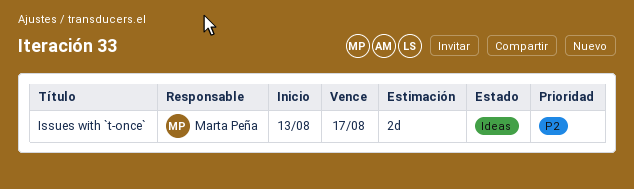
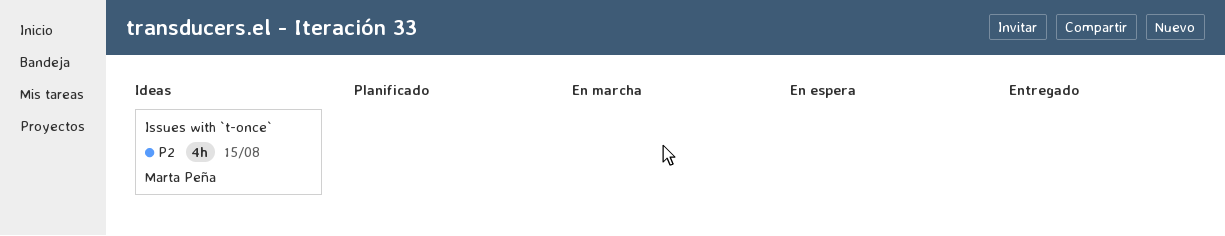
Issues with `t-once`, estimate: 2d -> 4h
Issues with `t-once`, due: Aug 17 -> Aug 15

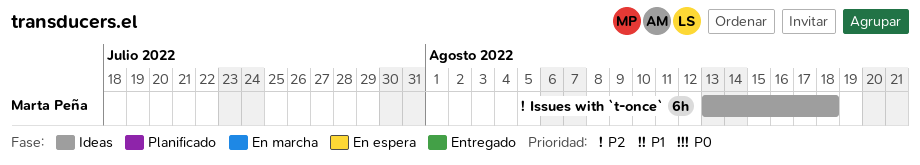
Issues with `t-once`, estimate: 4h -> 6h
Issues with `t-once`, due: Aug 15 -> Aug 18

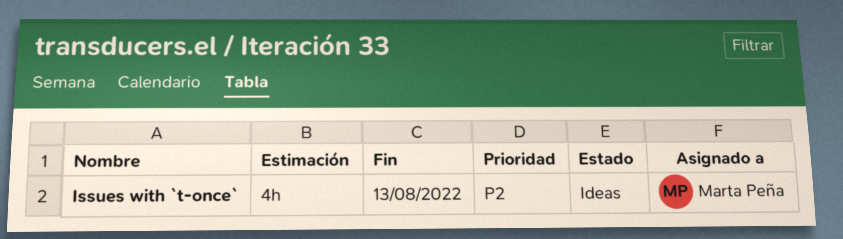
Issues with `t-once`, estimate: 6h -> 4h
Issues with `t-once`, due: Aug 18 -> Aug 13

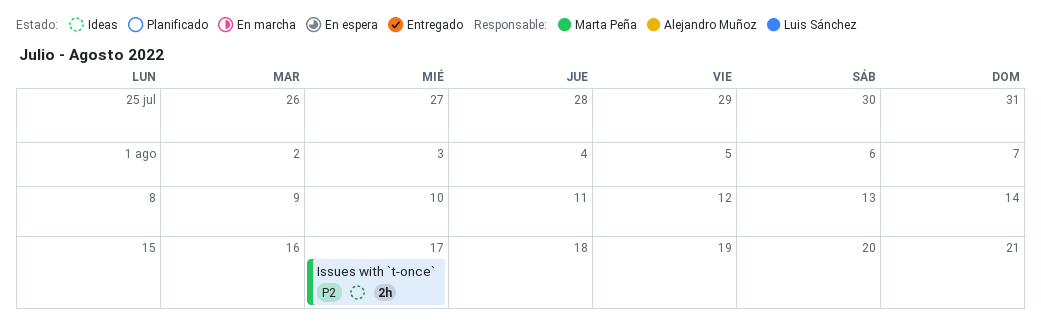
Issues with `t-once`, estimate: 4h -> 2h
Issues with `t-once`, due: Aug 13 -> Aug 17

